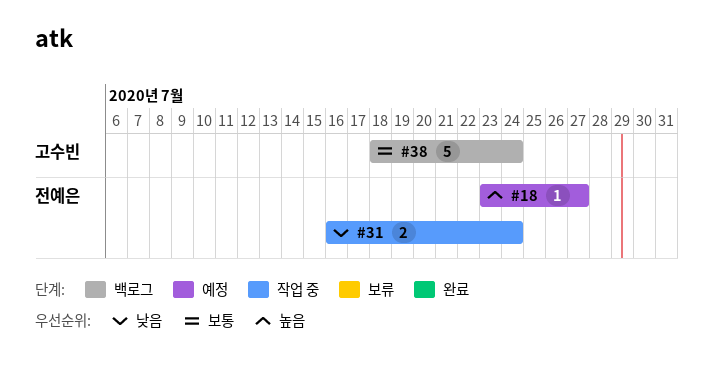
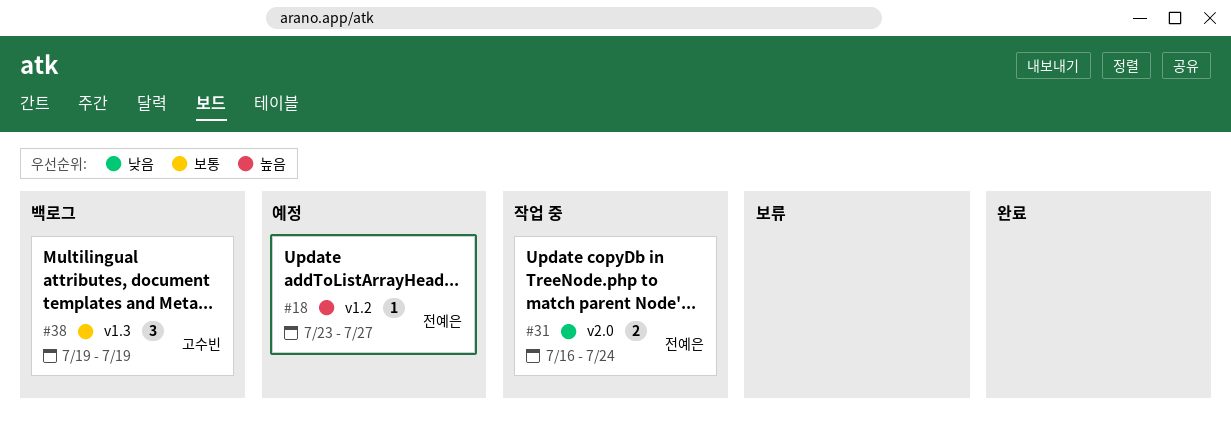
#38, estimate: 5 -> 3
#38, start: Jul 18 -> Jul 19
#38, due: Jul 24 -> Jul 19

